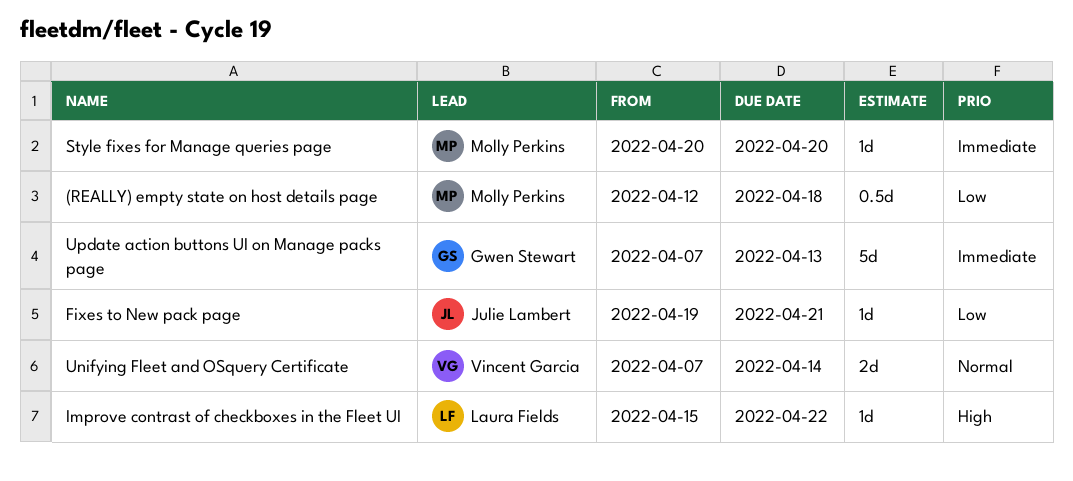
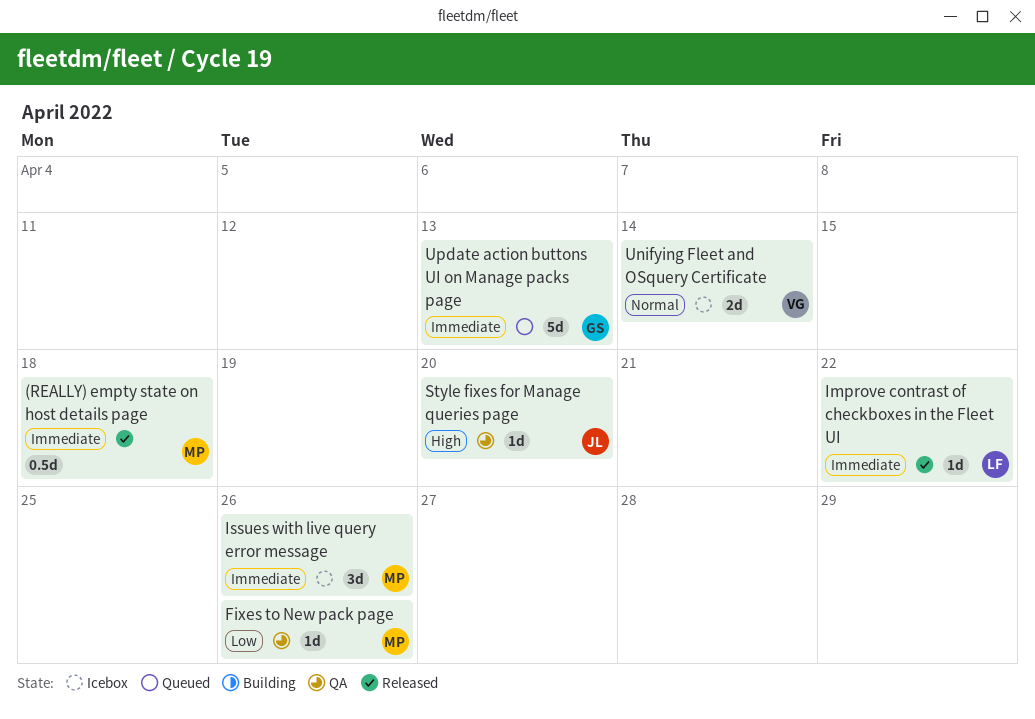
(REALLY) empty state on host details page, priority: Low -> Immediate
Fixes to New pack page, owner: Julie Lambert -> Molly Perkins
Fixes to New pack page, due: Apr 21 -> Apr 26
Improve contrast of checkboxes in the Fleet UI, priority: High -> Immediate
Issues with live query error message: none -> present
Style fixes for Manage queries page, owner: Molly Perkins -> Julie Lambert
Style fixes for Manage queries page, priority: Immediate -> High

